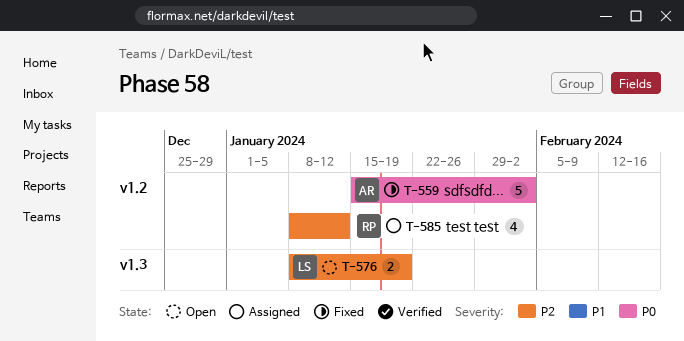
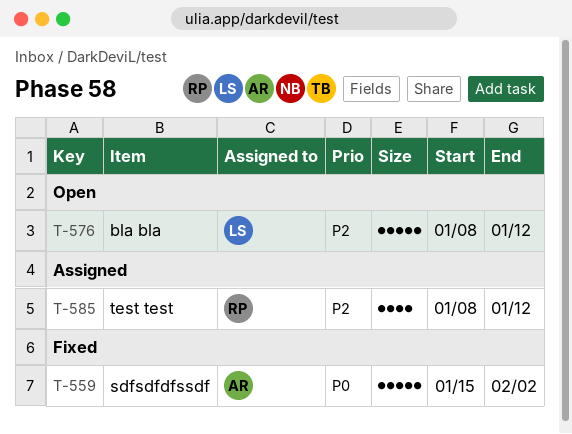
T-576, estimate: 2 -> 5
T-576, due: Jan 19 -> Jan 12

